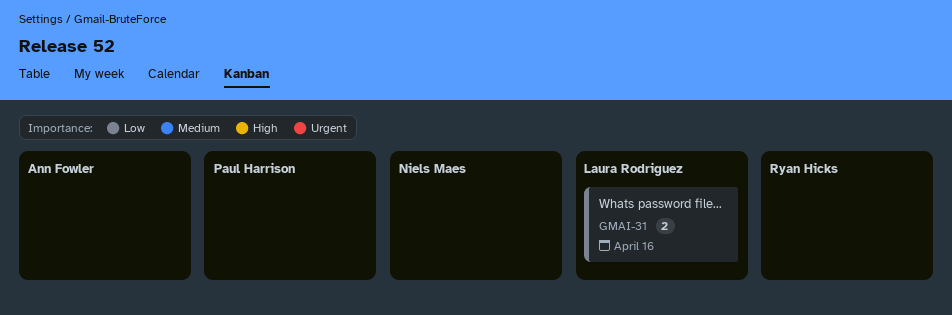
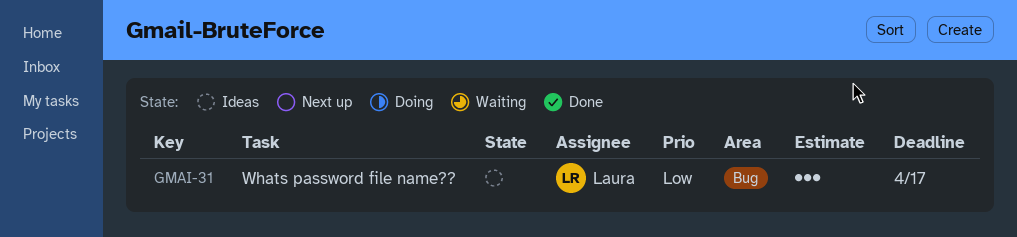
GMAI-31, estimate: 2 -> 3
GMAI-31, due: Apr 16 -> Apr 17

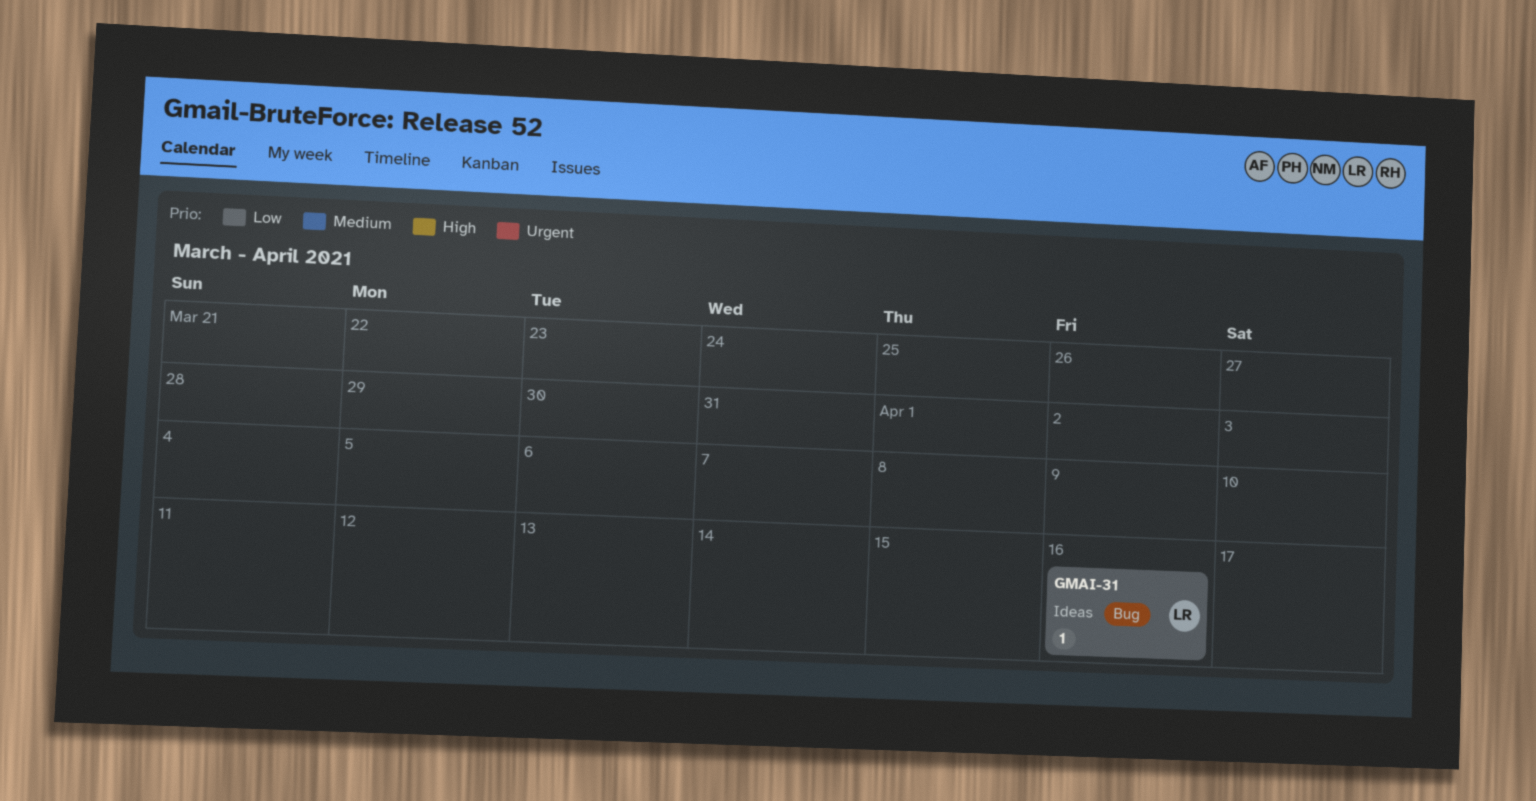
GMAI-31, estimate: 3 -> 1
GMAI-31, due: Apr 17 -> Apr 16

